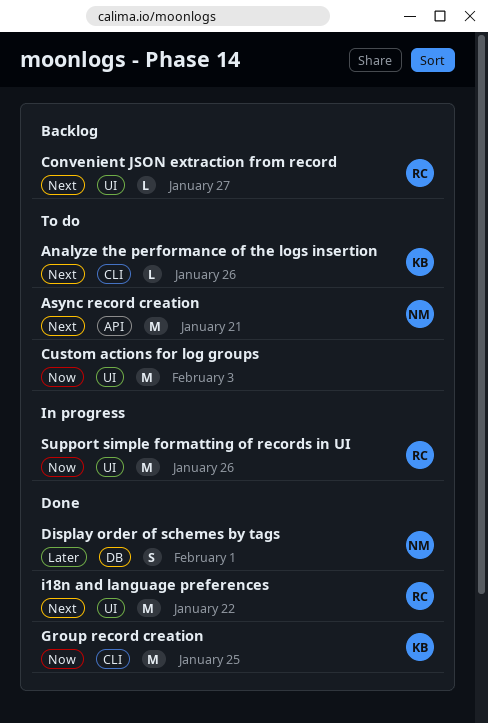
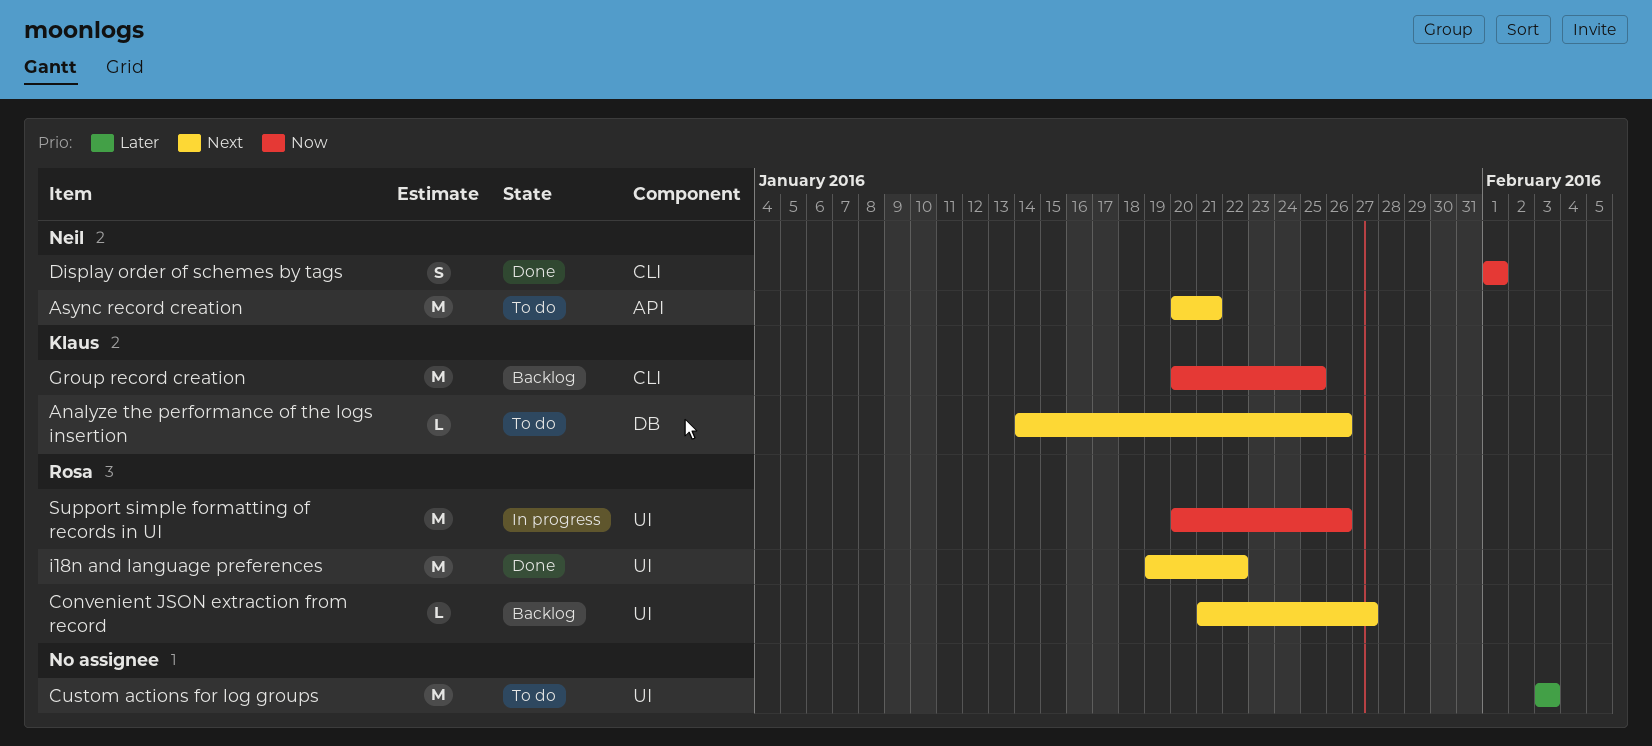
Analyze the performance of the logs insertion, label: CLI -> DB
Custom actions for log groups, priority: Now -> Later
Display order of schemes by tags, priority: Later -> Now
Display order of schemes by tags, label: DB -> CLI
Group record creation, status: Done -> Backlog

